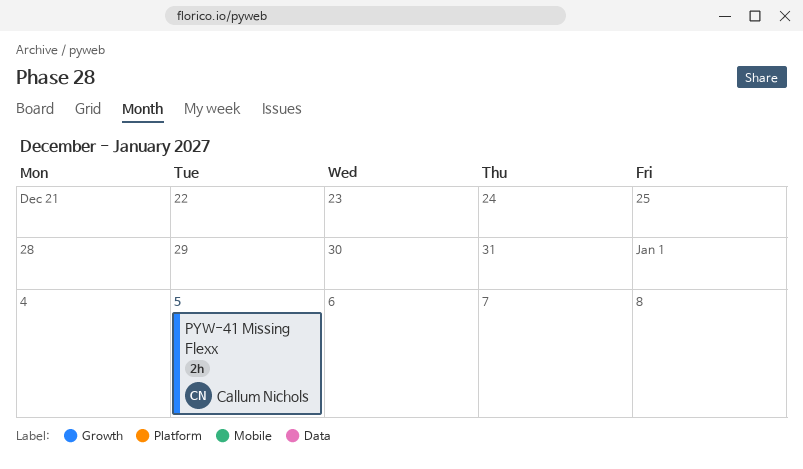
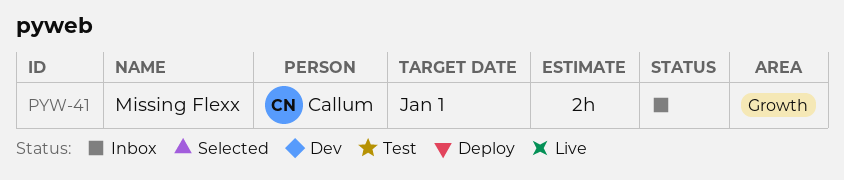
PYW-41, due: Jan 5 -> Jan 1

